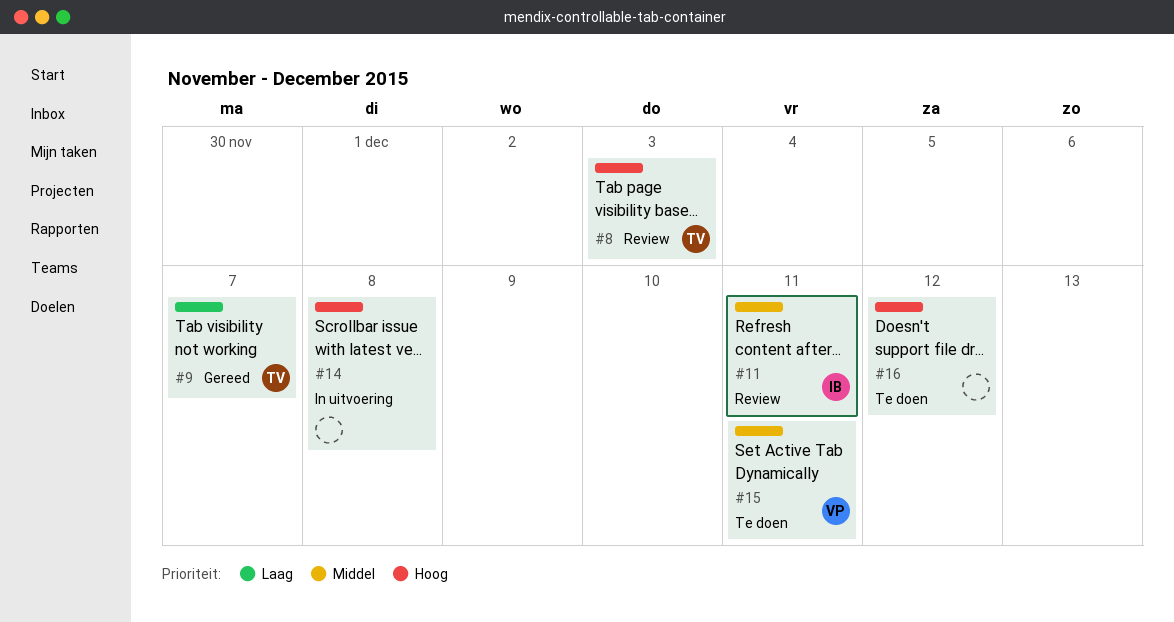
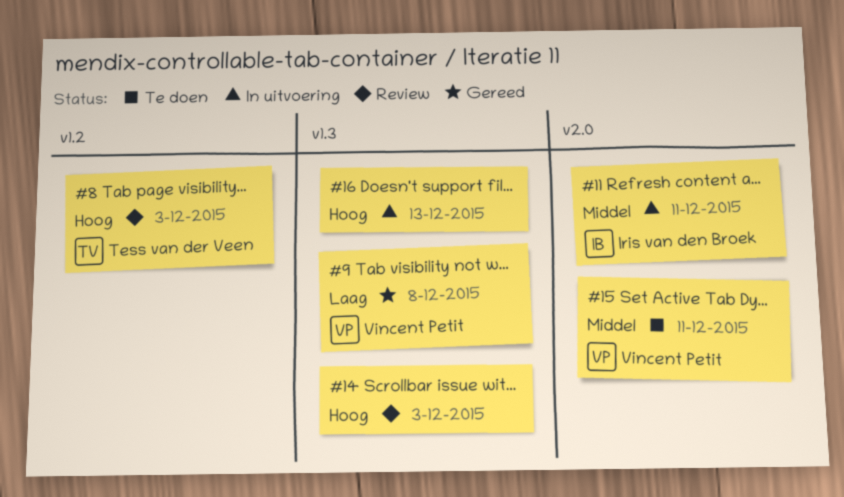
#9, owner: Tess van der Veen -> Vincent Petit
#9, due: Dec 7 -> Dec 8
#11, status: Review -> In uitvoering
#14, status: In uitvoering -> Review
#14, due: Dec 8 -> Dec 3
#16, status: Te doen -> In uitvoering
#16, due: Dec 12 -> Dec 13

